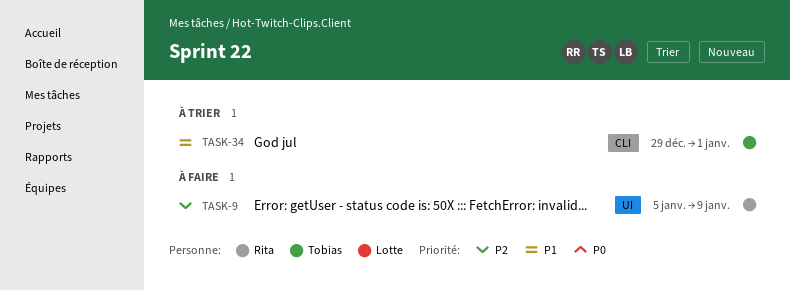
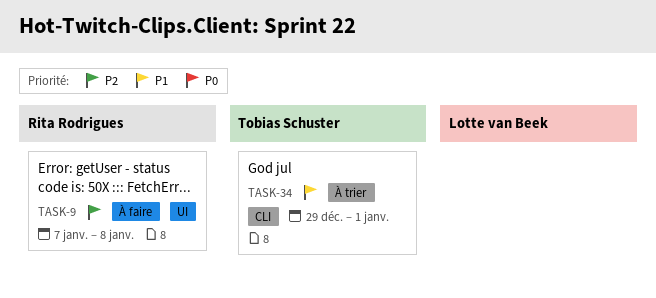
TASK-9, start: Jan 5 -> Jan 7
TASK-9, due: Jan 9 -> Jan 8

